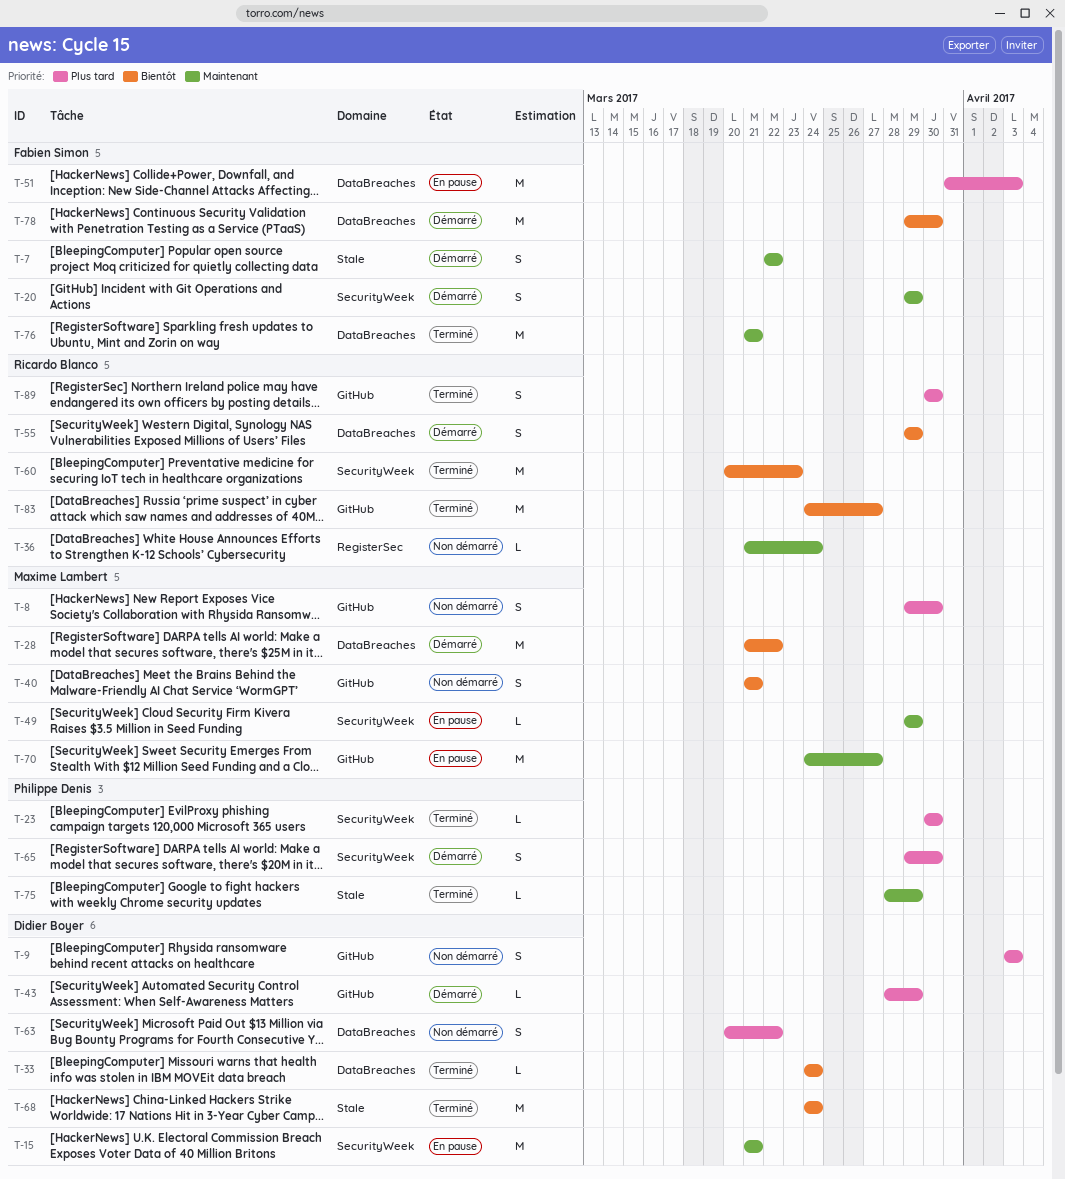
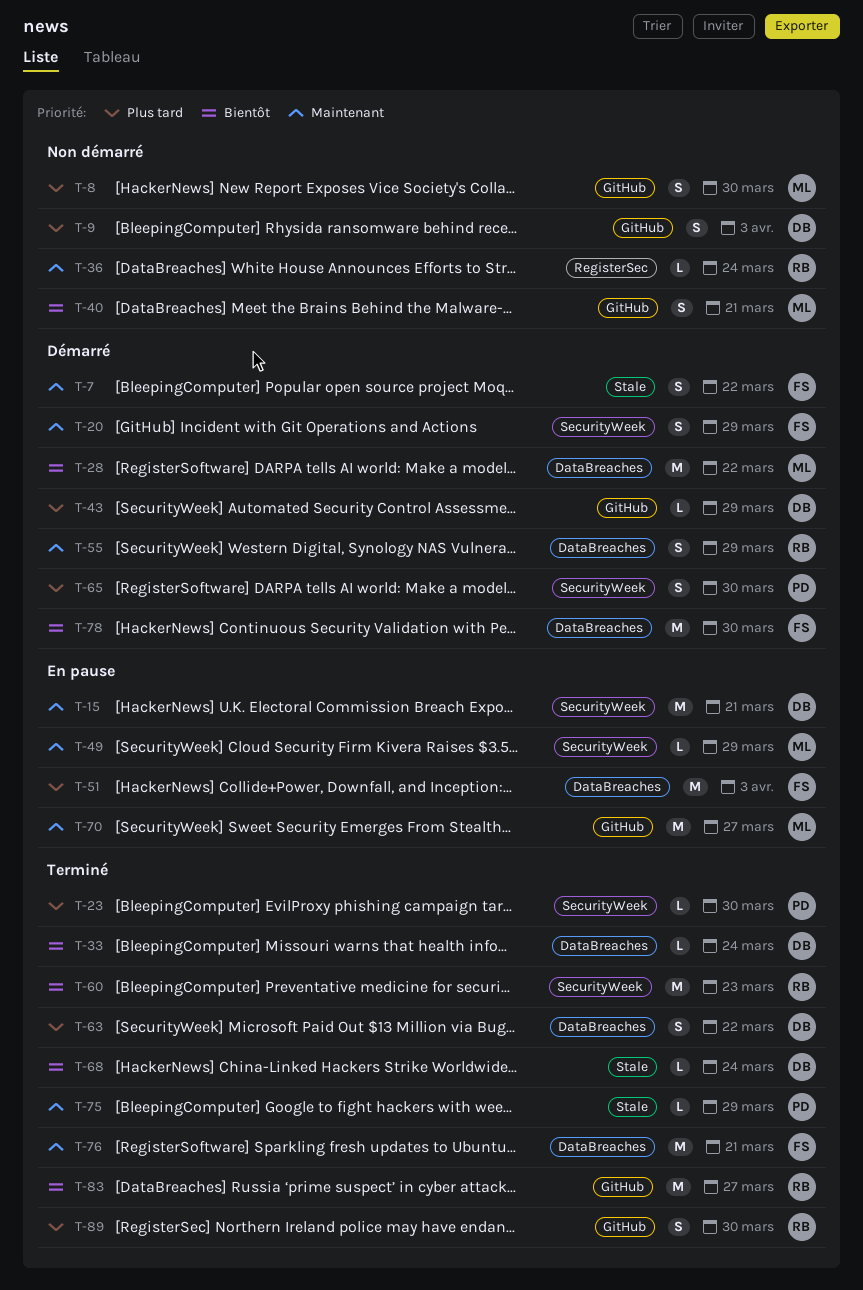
T-55, priority: Bientôt -> Maintenant
T-63, status: Non démarré -> Terminé
T-68, estimate: M -> L

